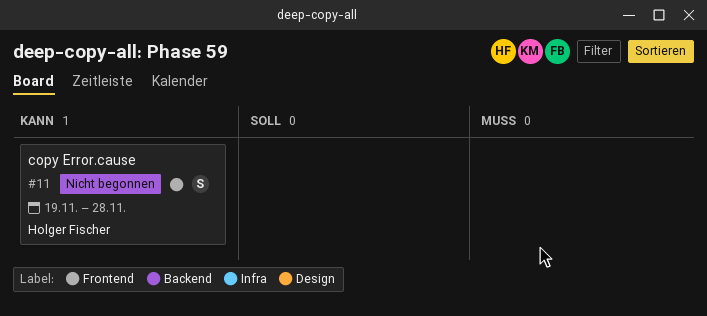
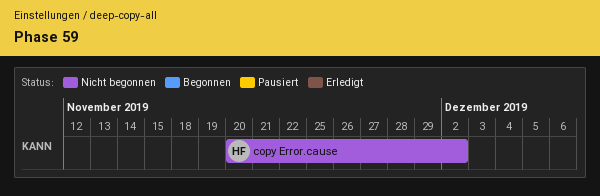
copy Error.cause, start: Nov 19 -> Nov 20
copy Error.cause, due: Nov 28 -> Dec 2

